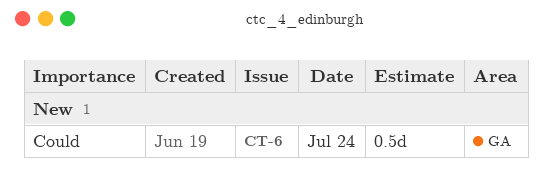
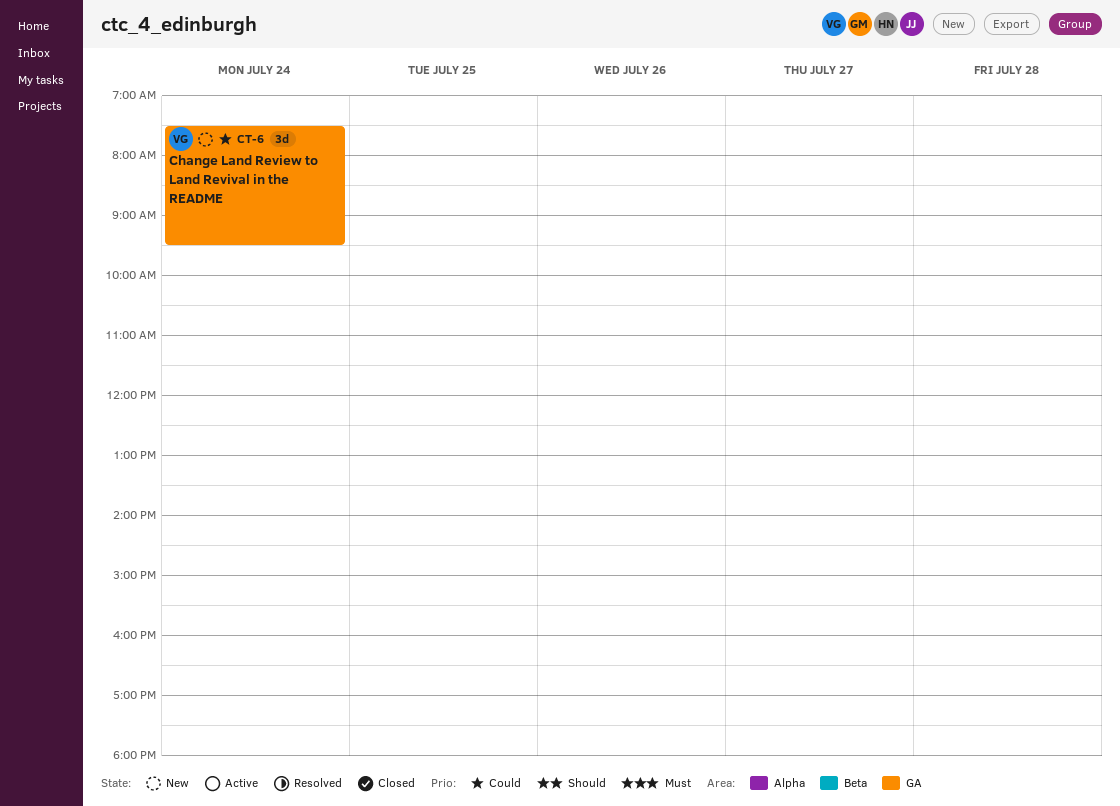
CT-6, estimate: 0.5d -> 3d

